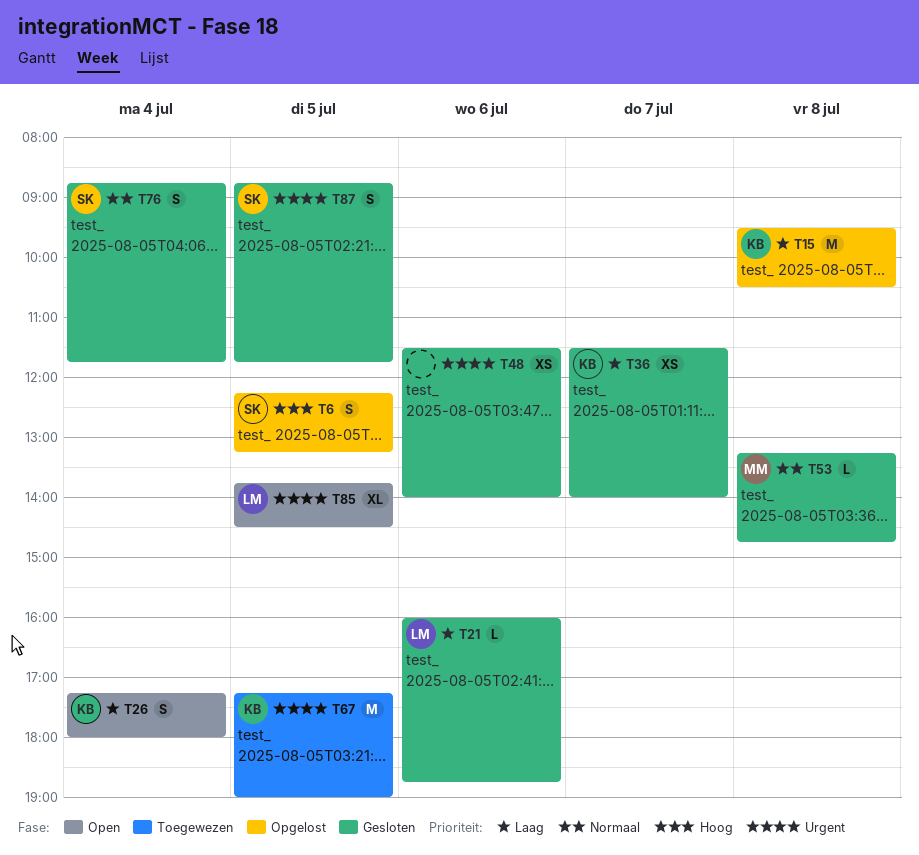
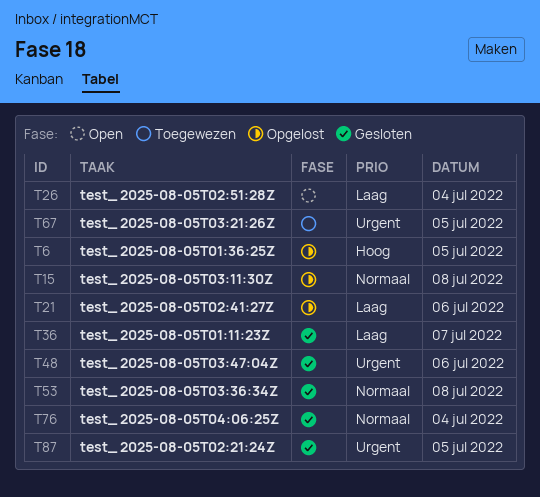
T15, priority: Laag -> Normaal
T21, status: Gesloten -> Opgelost
T85: present -> none

